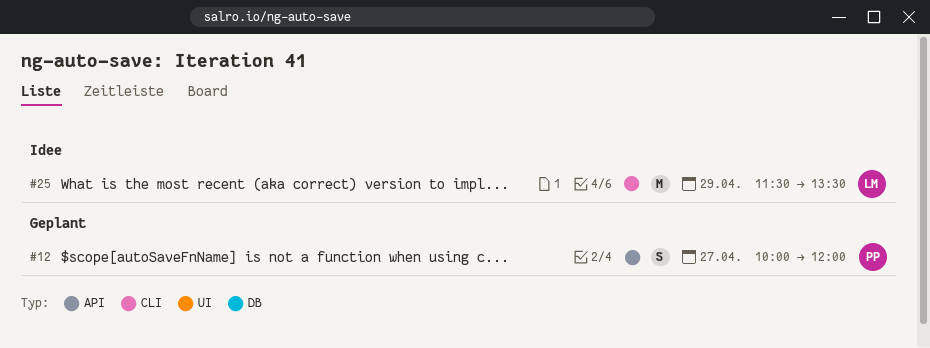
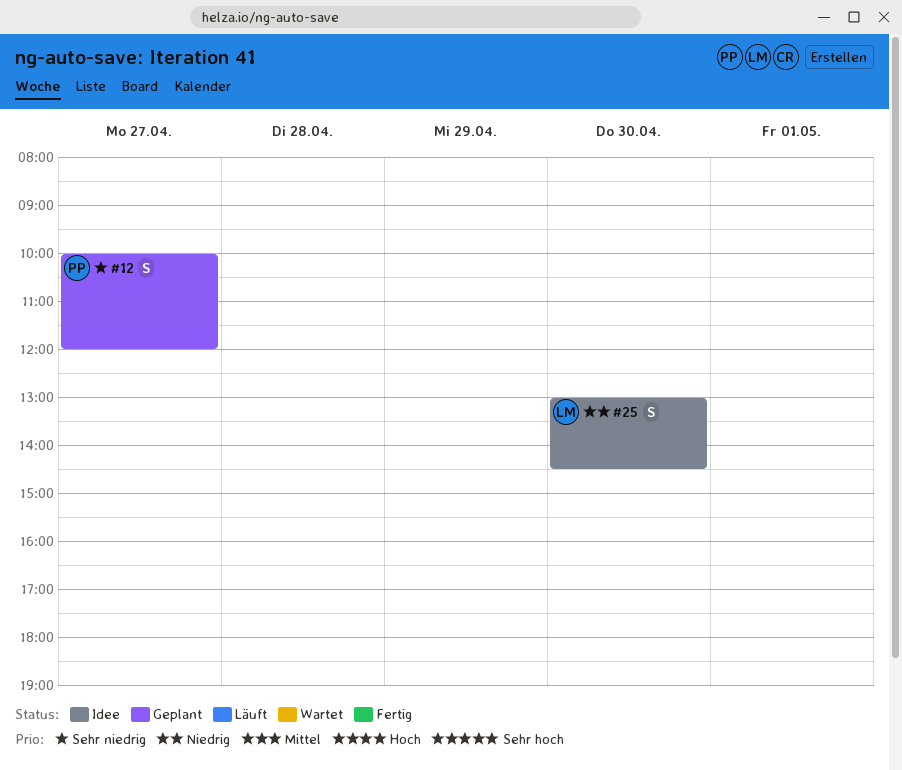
#25, estimate: M -> S
#25, day: Apr 29 -> Apr 30
#25, begins: 11:30 -> 13:00
#25, ends: 13:30 -> 14:30

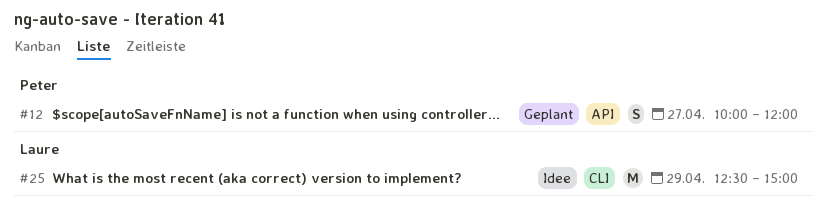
#25, estimate: S -> M
#25, day: Apr 30 -> Apr 29
#25, begins: 13:00 -> 12:30
#25, ends: 14:30 -> 15:00

